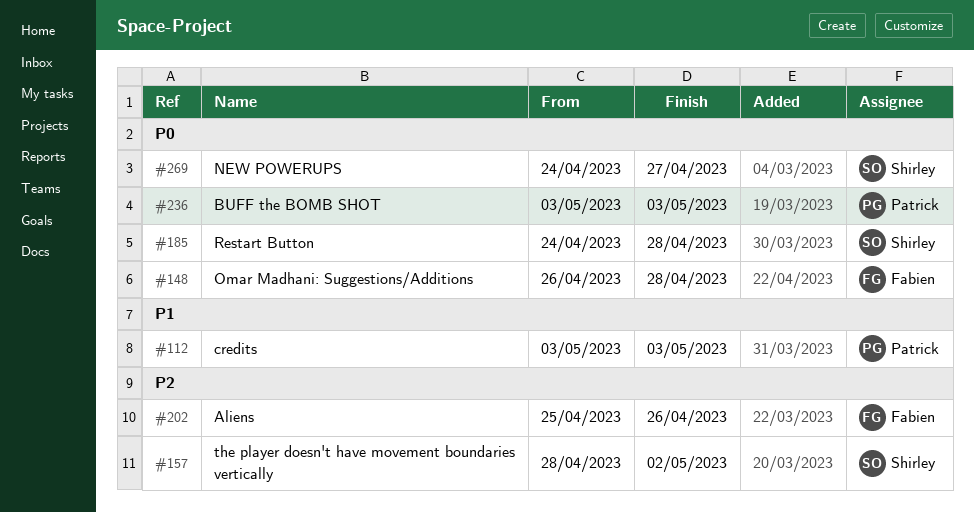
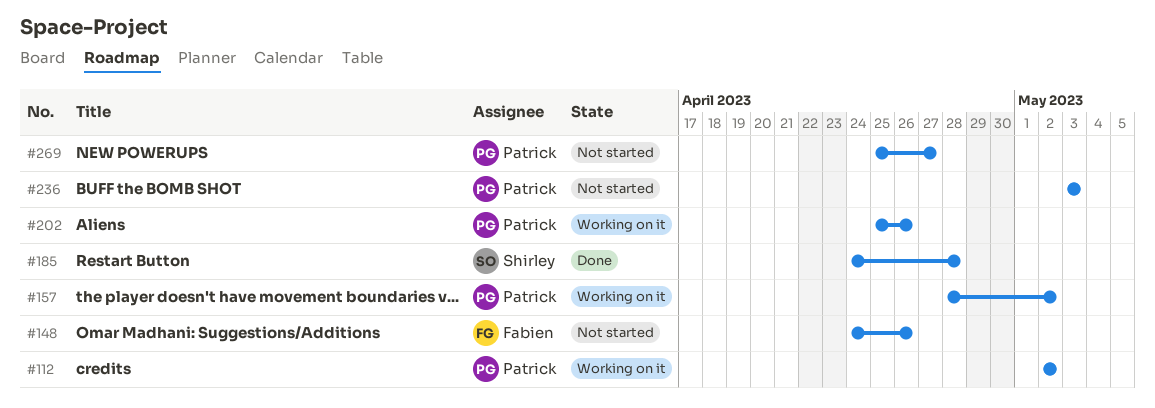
#112, start: May 3 -> May 2
#112, due: May 3 -> May 2
#148, start: Apr 26 -> Apr 24
#148, due: Apr 28 -> Apr 26
#157, owner: Shirley -> Patrick
#202, owner: Fabien -> Patrick
#269, owner: Shirley -> Patrick
#269, start: Apr 24 -> Apr 25

